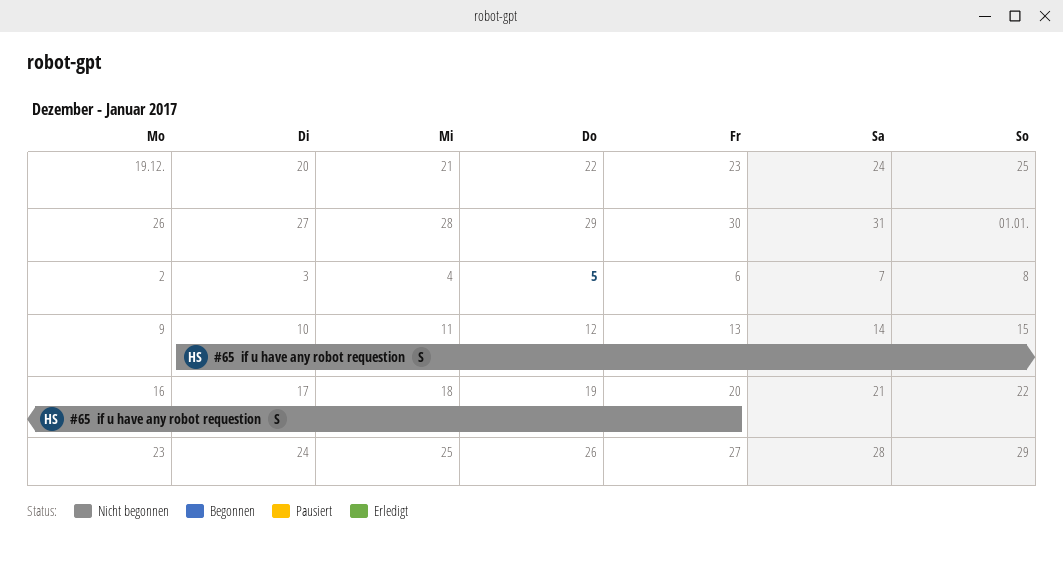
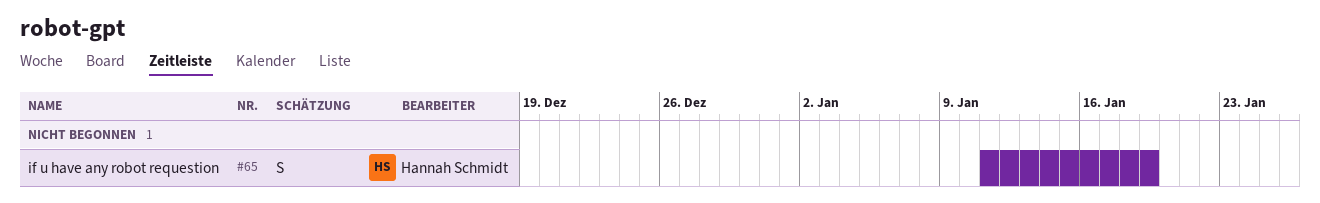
#65, start: Jan 10 -> Jan 11
#65, due: Jan 20 -> Jan 19

